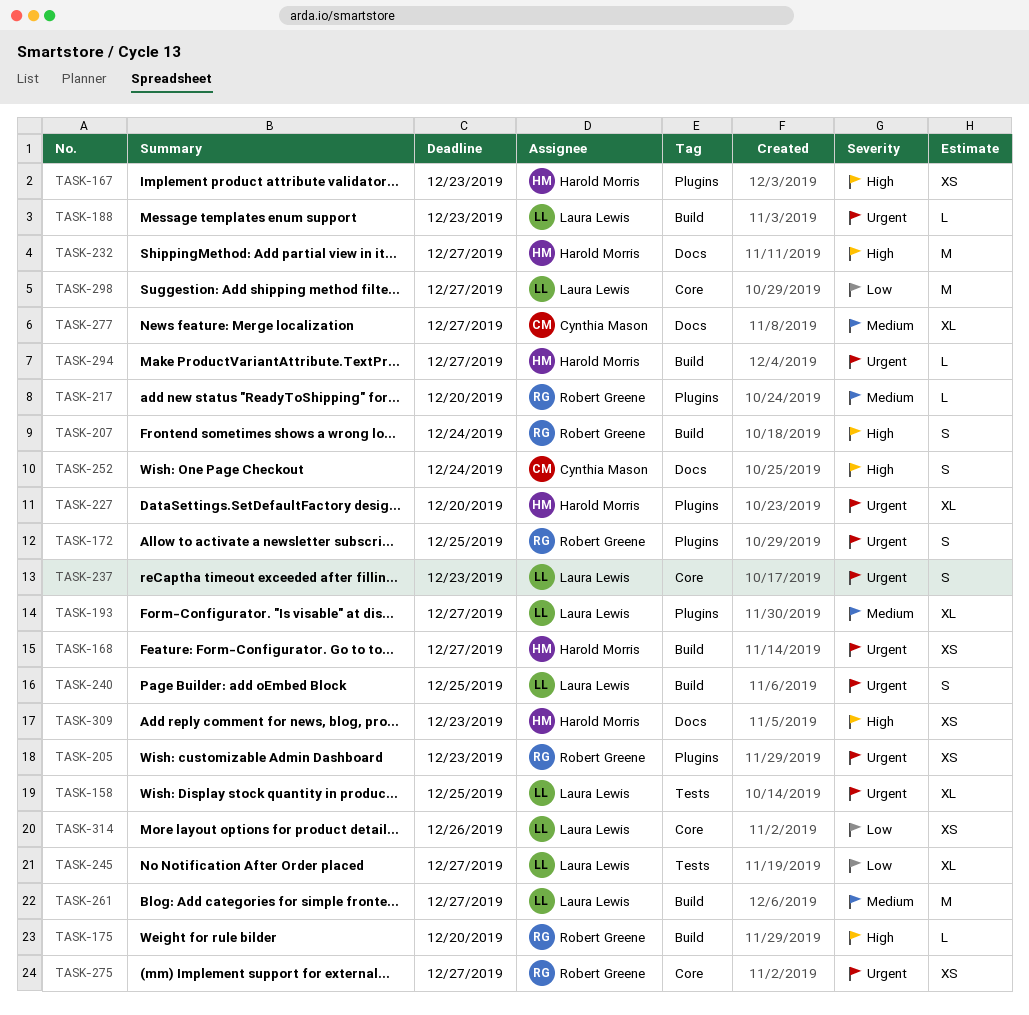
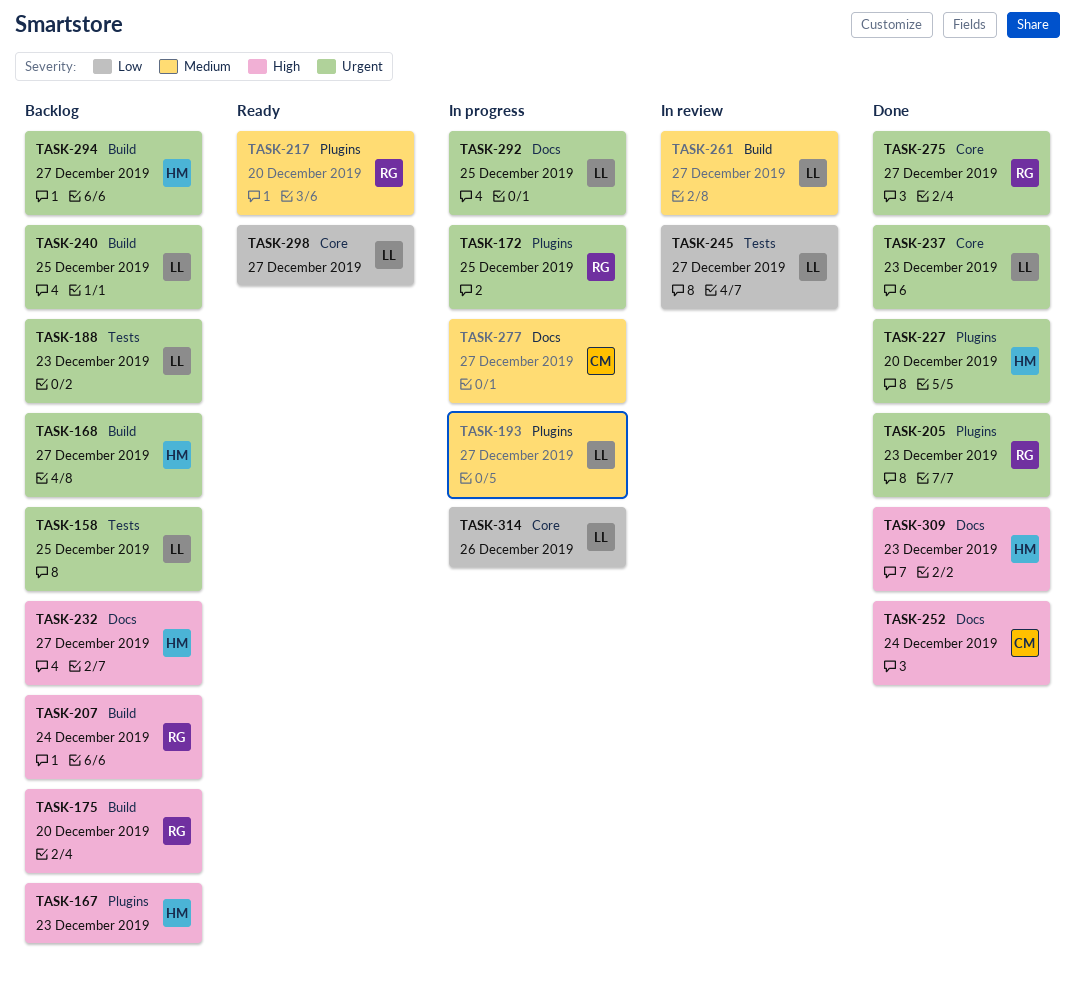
TASK-188, label: Build -> Tests
TASK-292: none -> present

